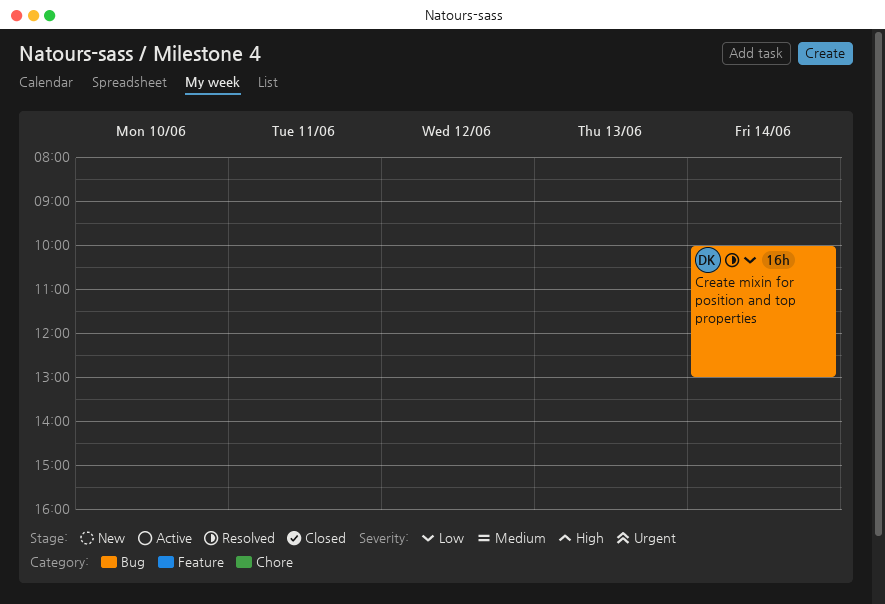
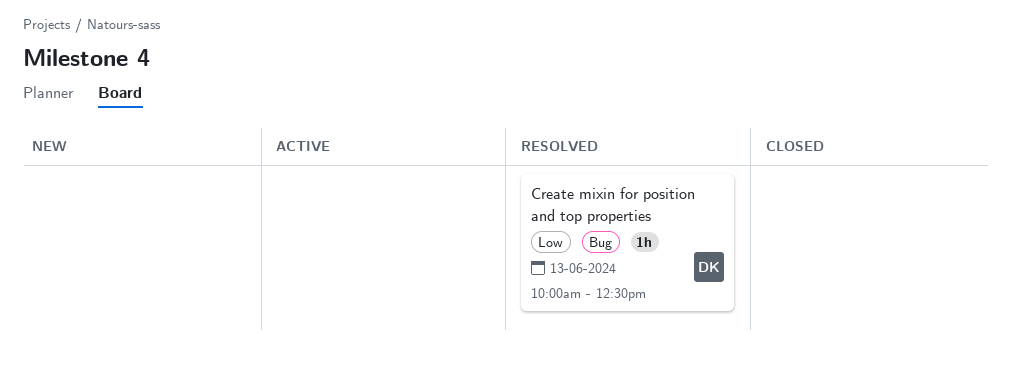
Create mixin for position and top properties, estimate: 16h -> 1h
Create mixin for position and top properties, day: Jun 14 -> Jun 13
Create mixin for position and top properties, ends: 13:00 -> 12:30

